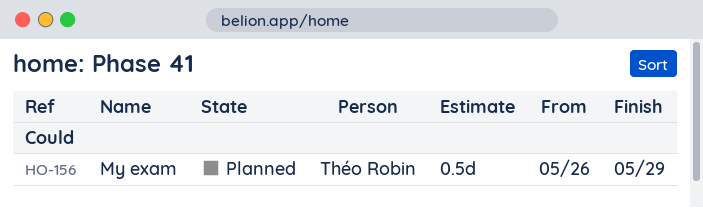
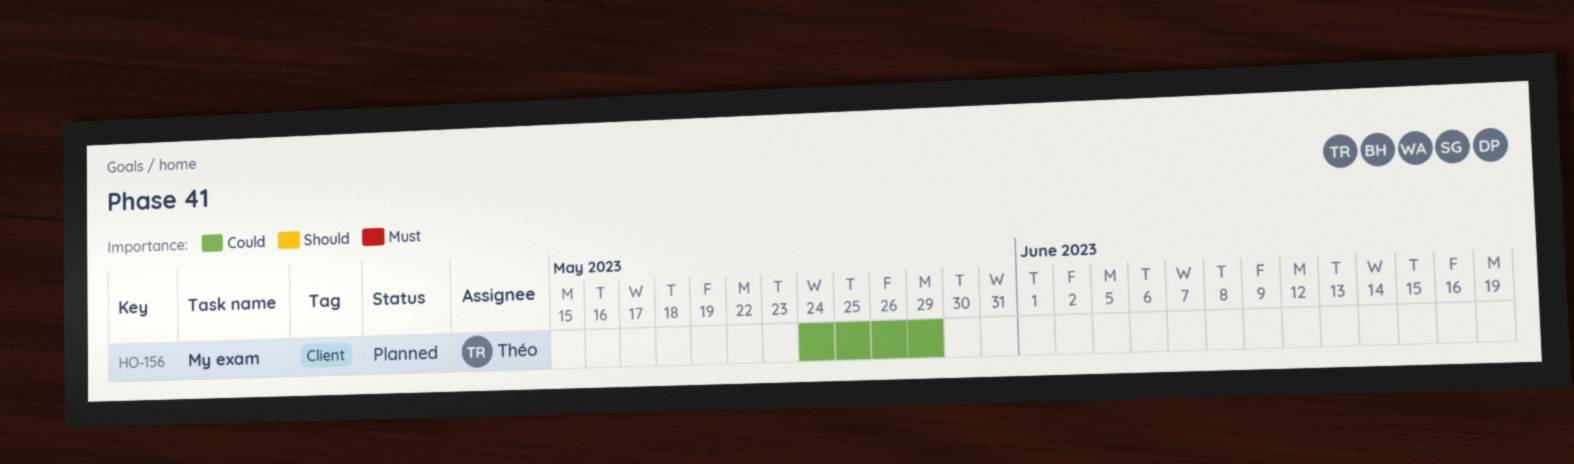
HO-156, start: May 26 -> May 24

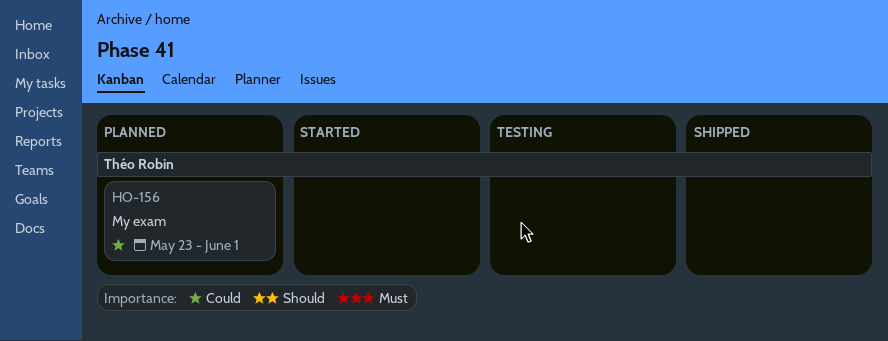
HO-156, start: May 24 -> May 23
HO-156, due: May 29 -> Jun 1

